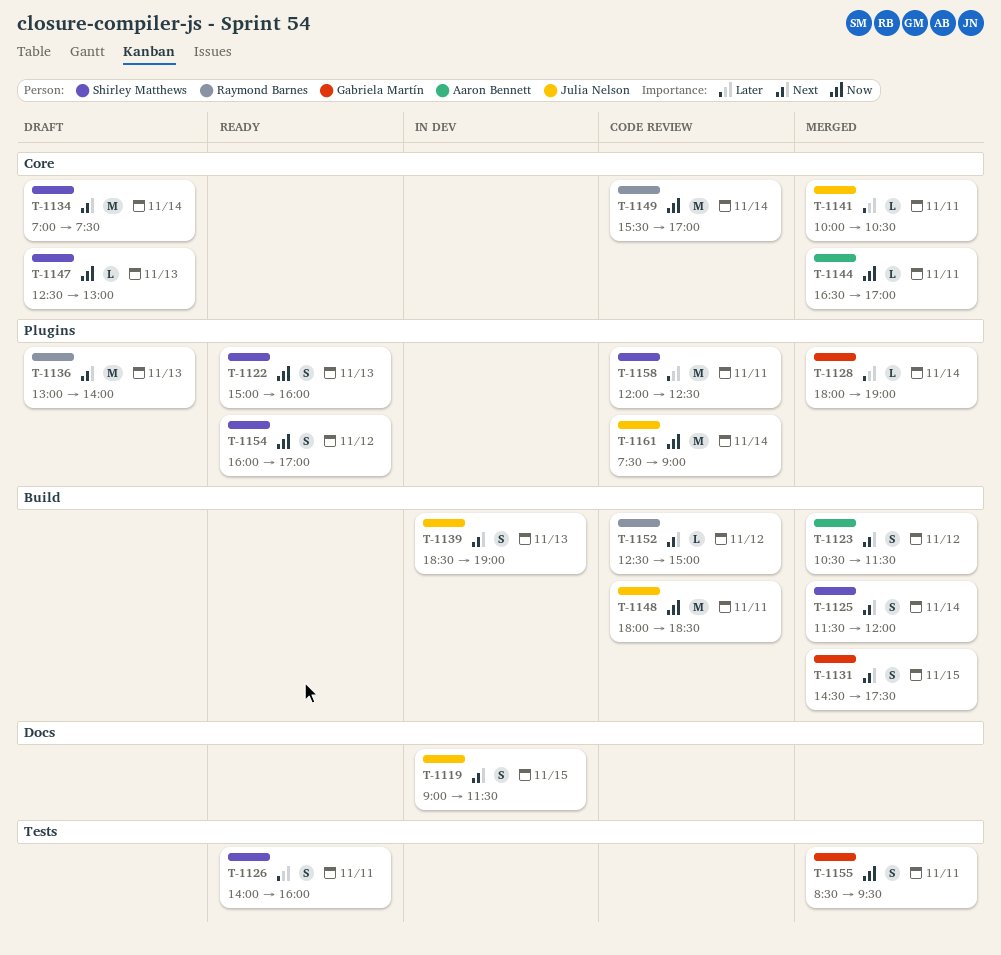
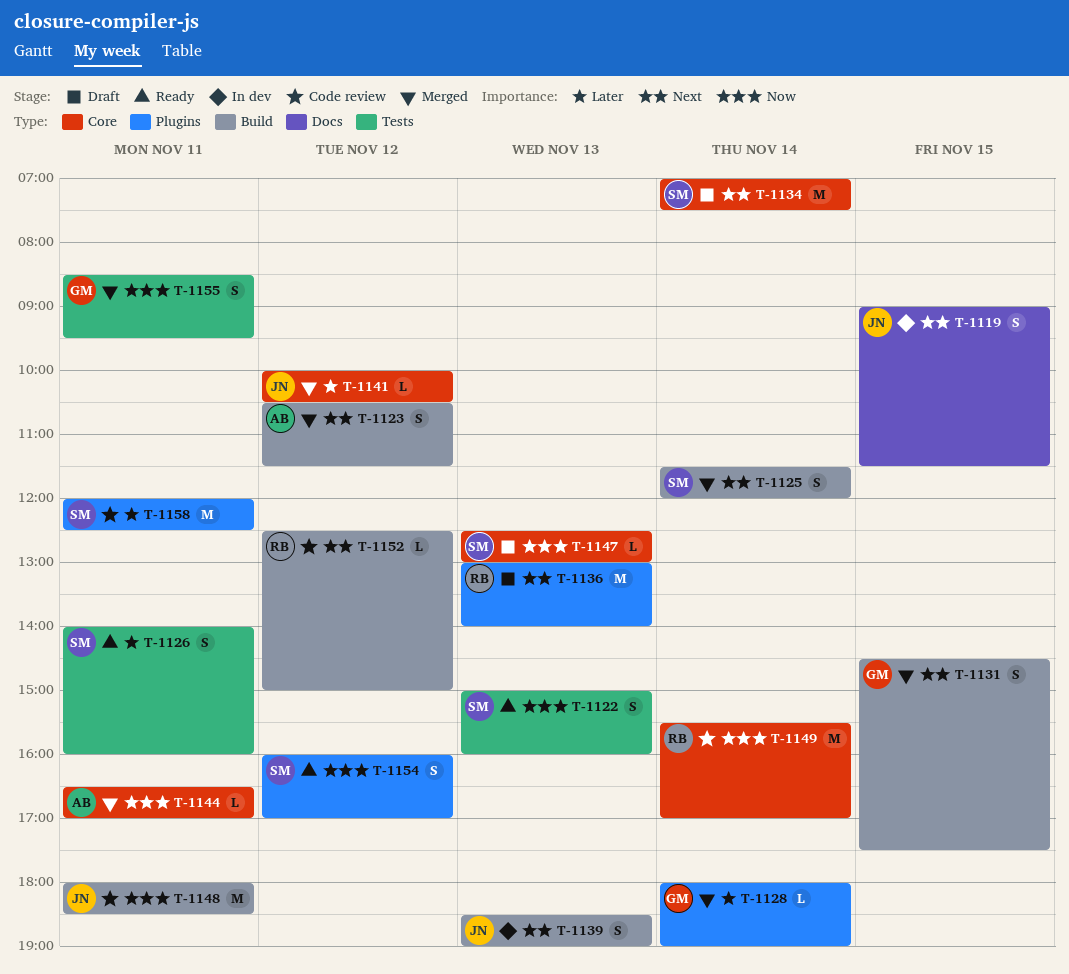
T-1122, label: Plugins -> Tests
T-1141, day: Nov 11 -> Nov 12
T-1161: present -> none

